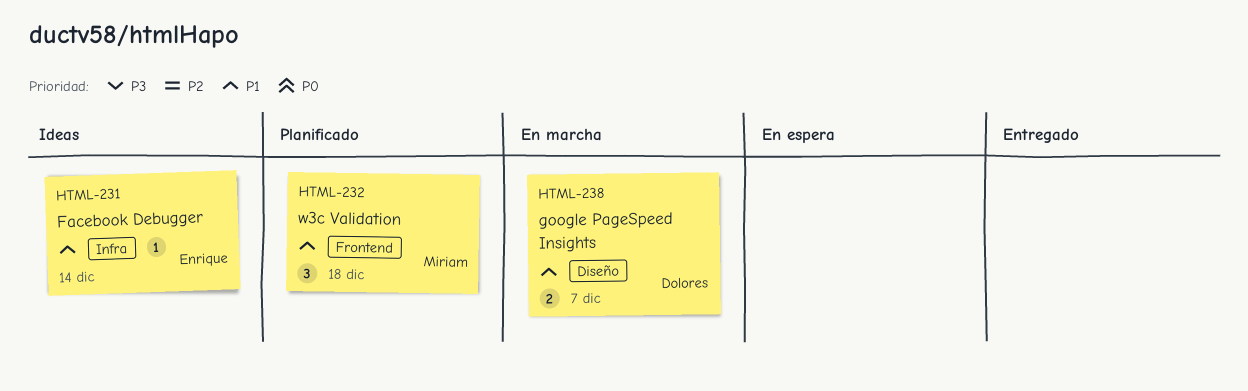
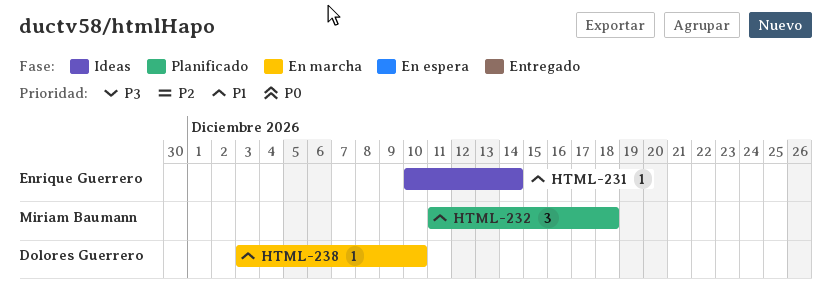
HTML-238, estimate: 2 -> 1
HTML-238, due: Dec 7 -> Dec 10

